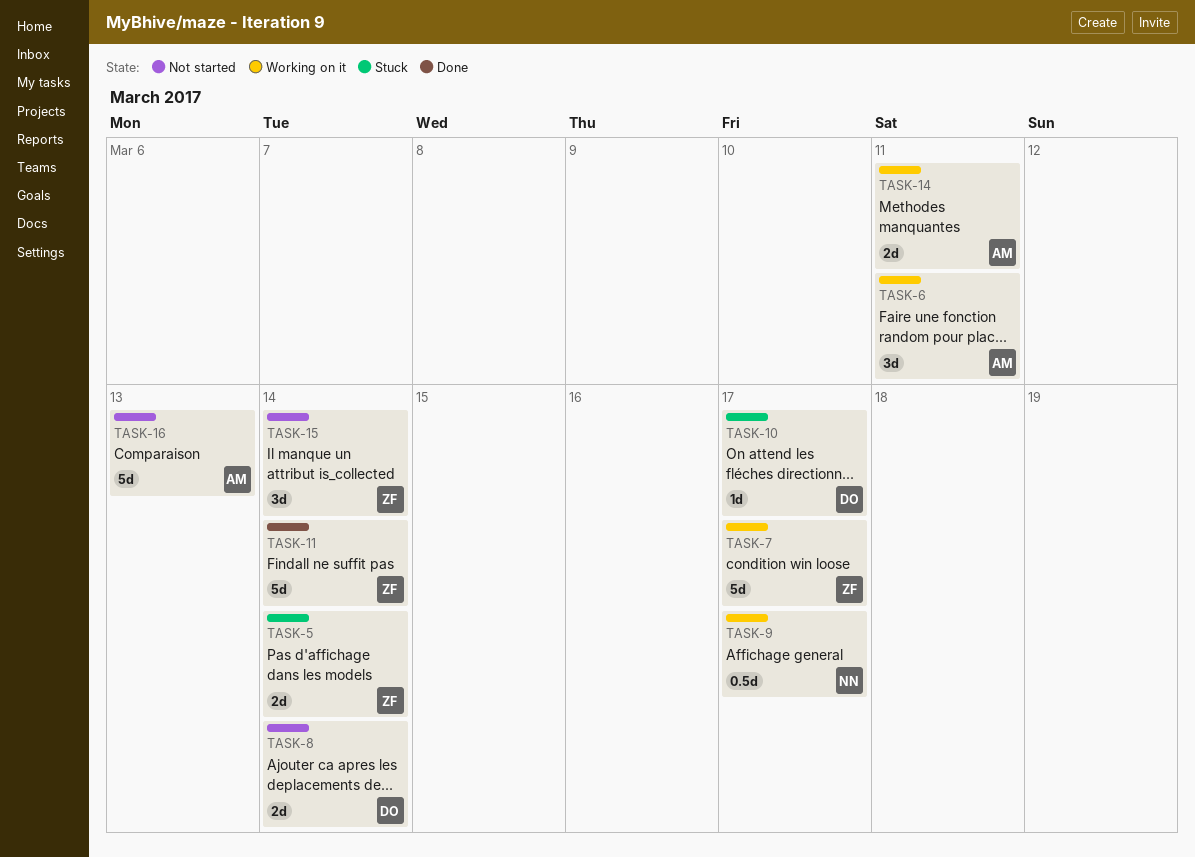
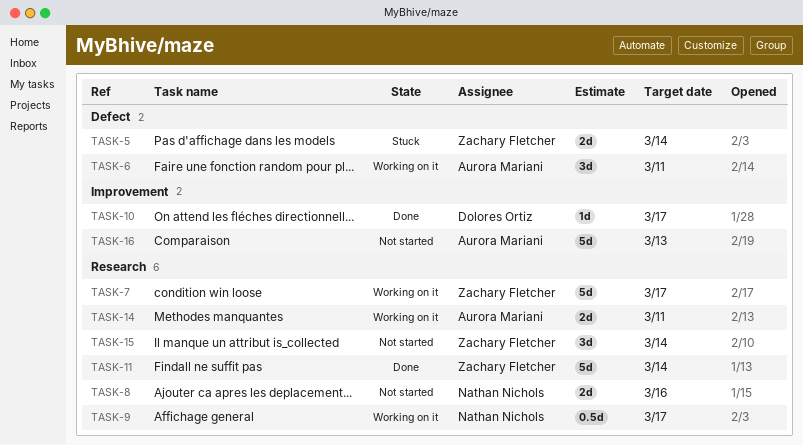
TASK-8, owner: Dolores Ortiz -> Nathan Nichols
TASK-8, due: Mar 14 -> Mar 16
TASK-10, status: Stuck -> Done

